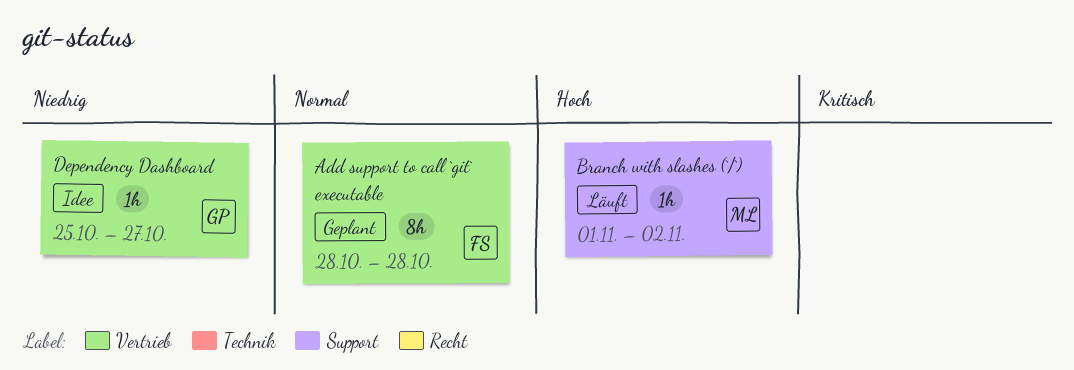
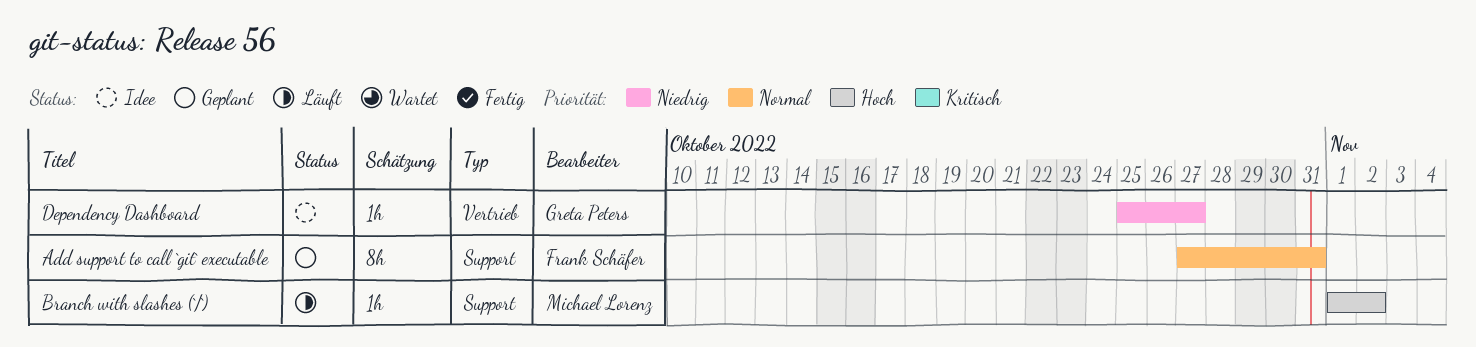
Add support to call `git` executable, label: Vertrieb -> Support
Add support to call `git` executable, start: Oct 28 -> Oct 27
Add support to call `git` executable, due: Oct 28 -> Oct 31

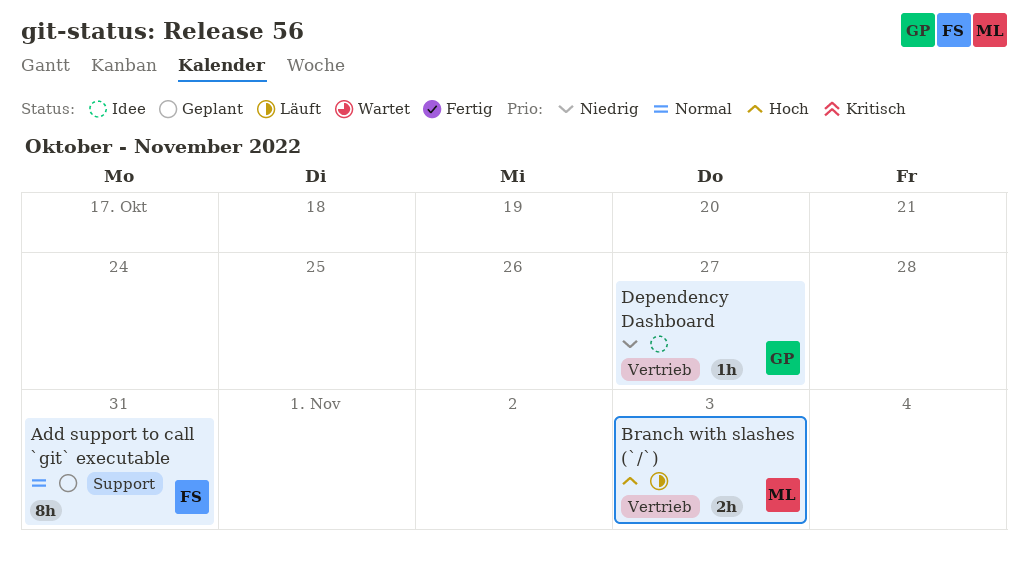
Branch with slashes (`/`), label: Support -> Vertrieb
Branch with slashes (`/`), estimate: 1h -> 2h
Branch with slashes (`/`), due: Nov 2 -> Nov 3

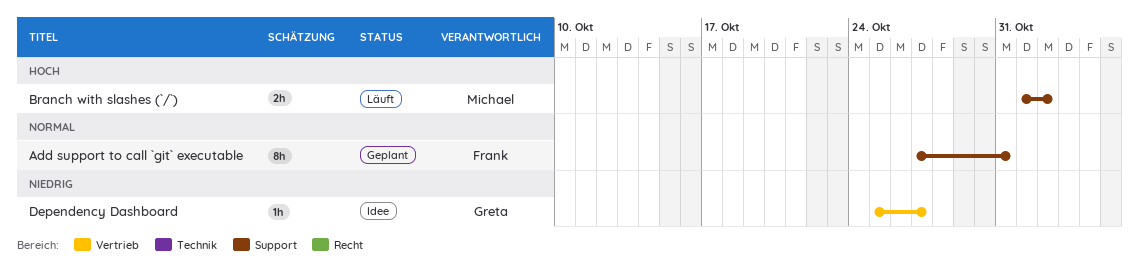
Branch with slashes (`/`), label: Vertrieb -> Support
Branch with slashes (`/`), due: Nov 3 -> Nov 2

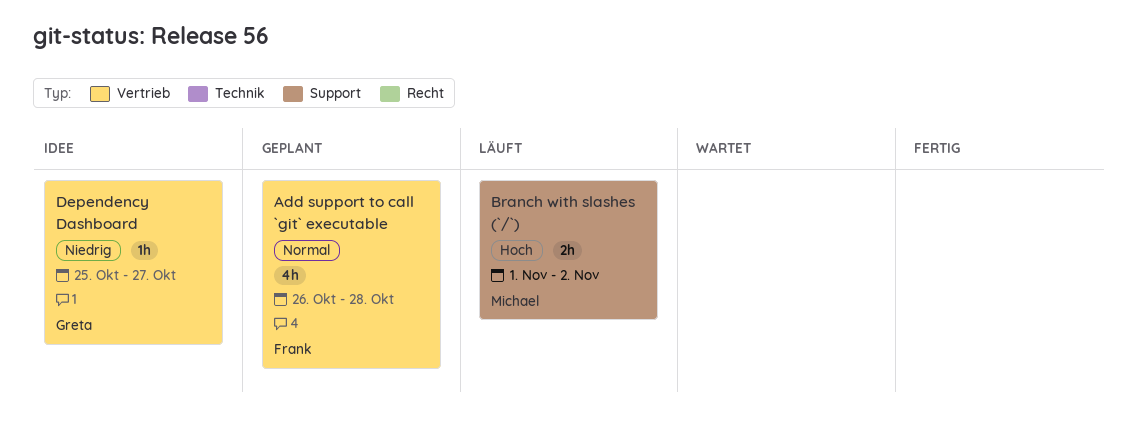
Add support to call `git` executable, label: Support -> Vertrieb
Add support to call `git` executable, estimate: 8h -> 4h
Add support to call `git` executable, start: Oct 27 -> Oct 26
Add support to call `git` executable, due: Oct 31 -> Oct 28

